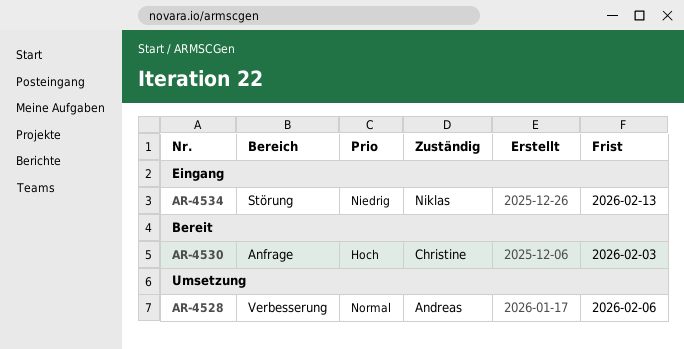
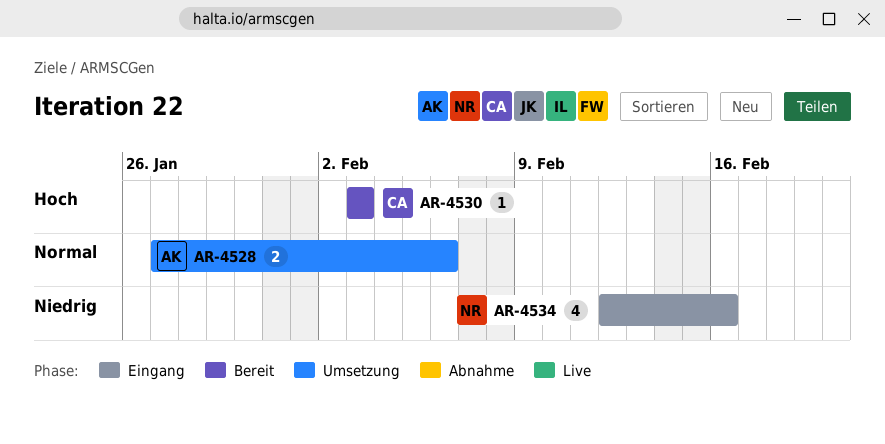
AR-4534, due: Feb 13 -> Feb 16

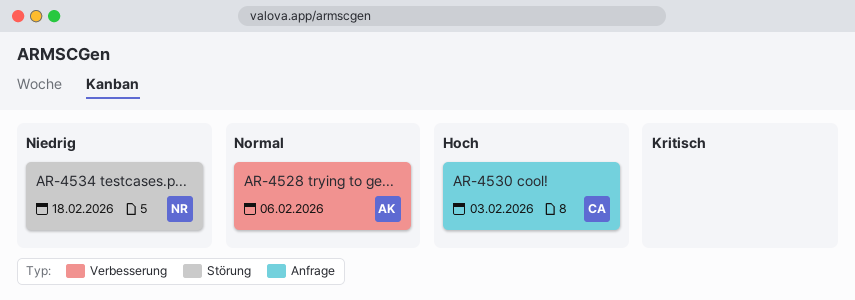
AR-4534, due: Feb 16 -> Feb 18

